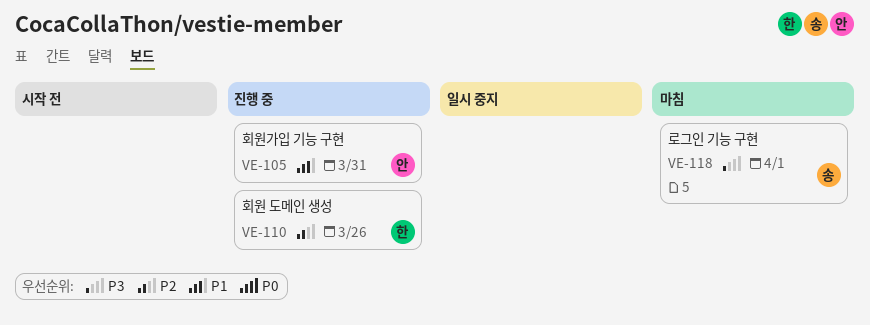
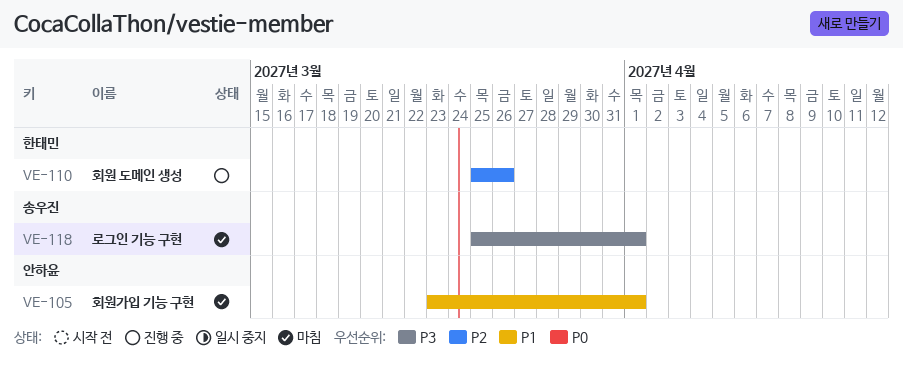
VE-105, status: 진행 중 -> 마침
VE-105, due: Mar 31 -> Apr 1

